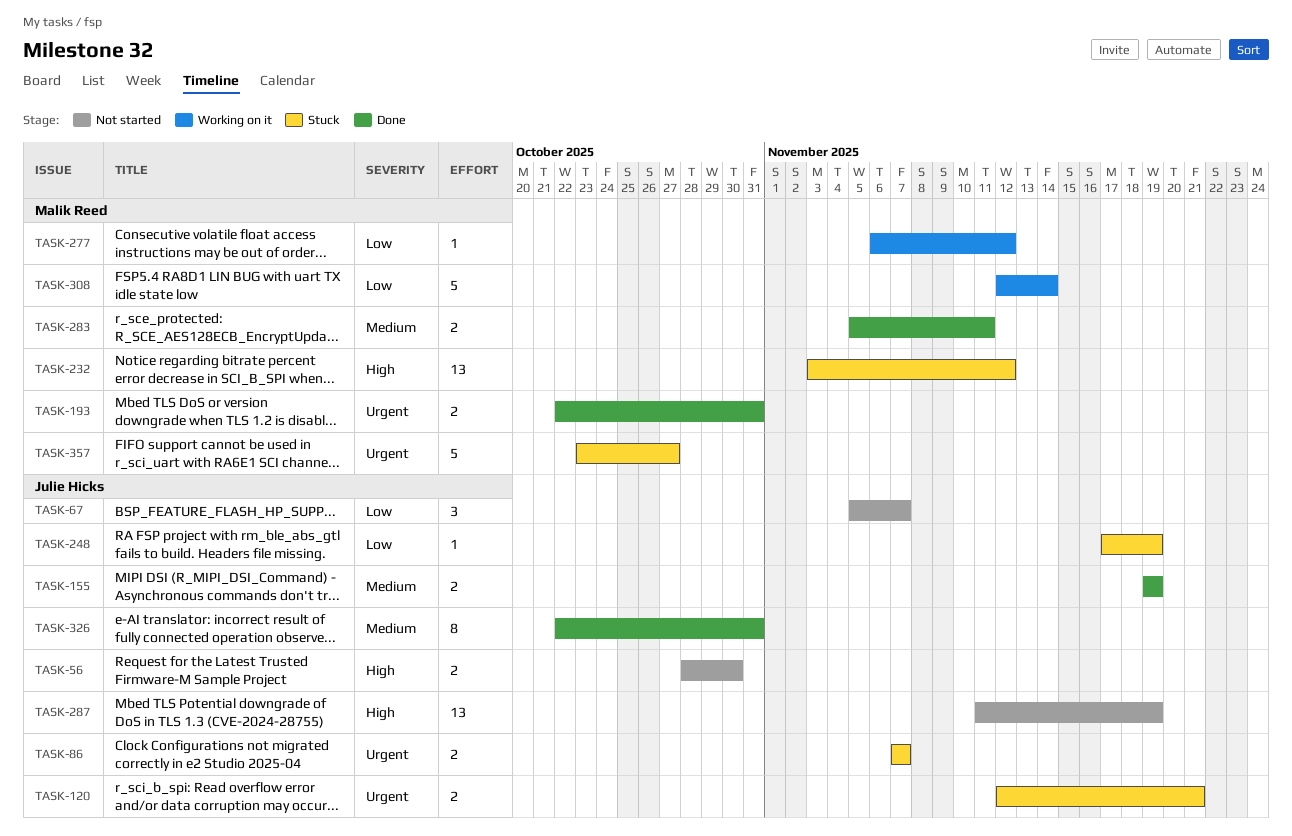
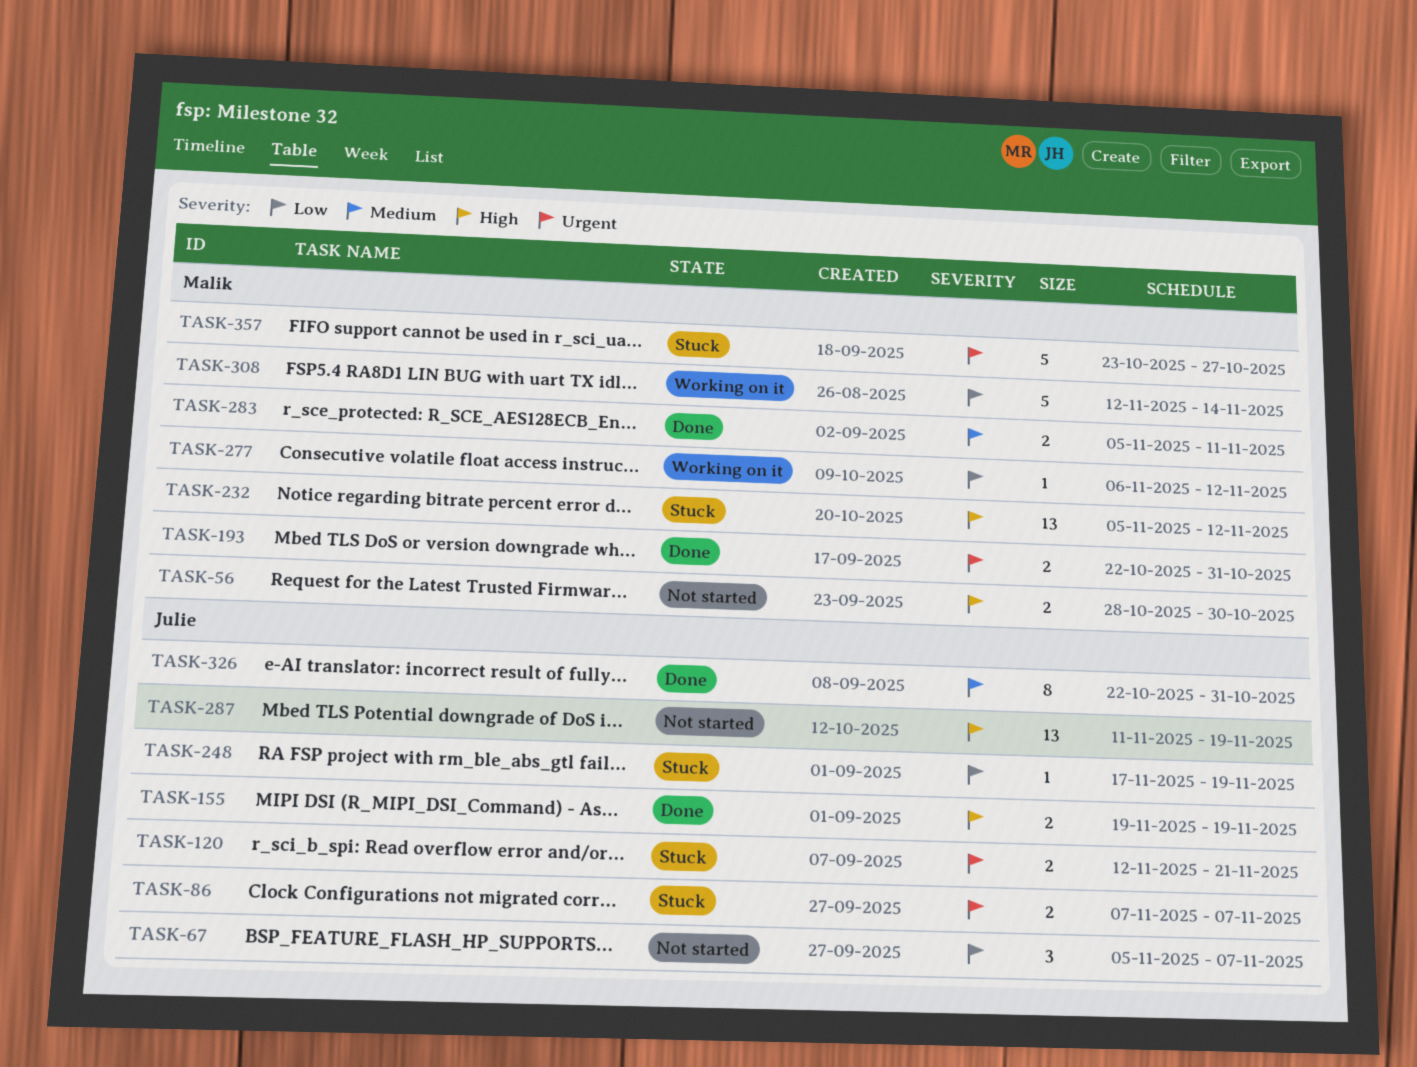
TASK-56, owner: Julie Hicks -> Malik Reed
TASK-155, priority: Medium -> High
TASK-232, start: Nov 3 -> Nov 5

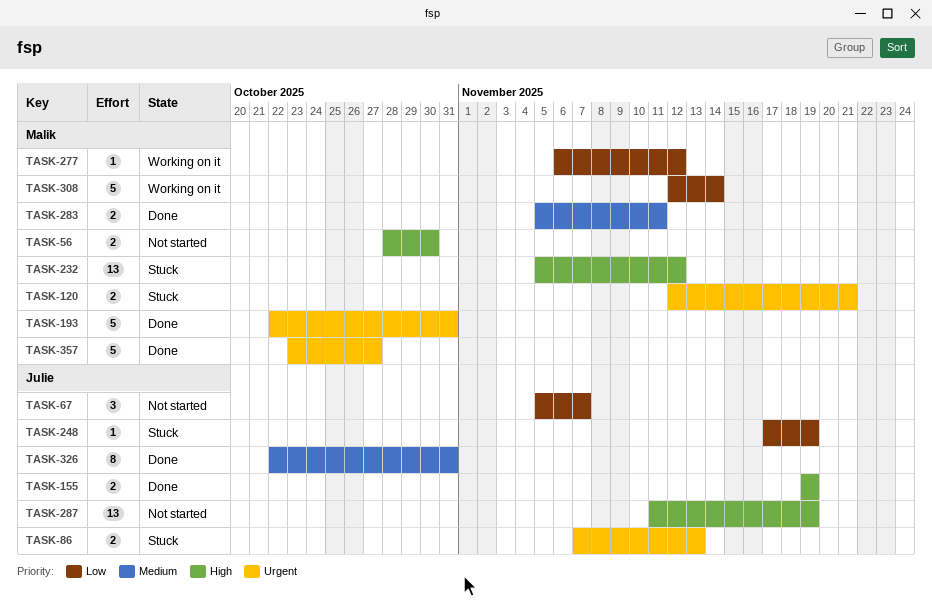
TASK-86, due: Nov 7 -> Nov 13
TASK-120, owner: Julie -> Malik
TASK-193, estimate: 2 -> 5
TASK-357, status: Stuck -> Done

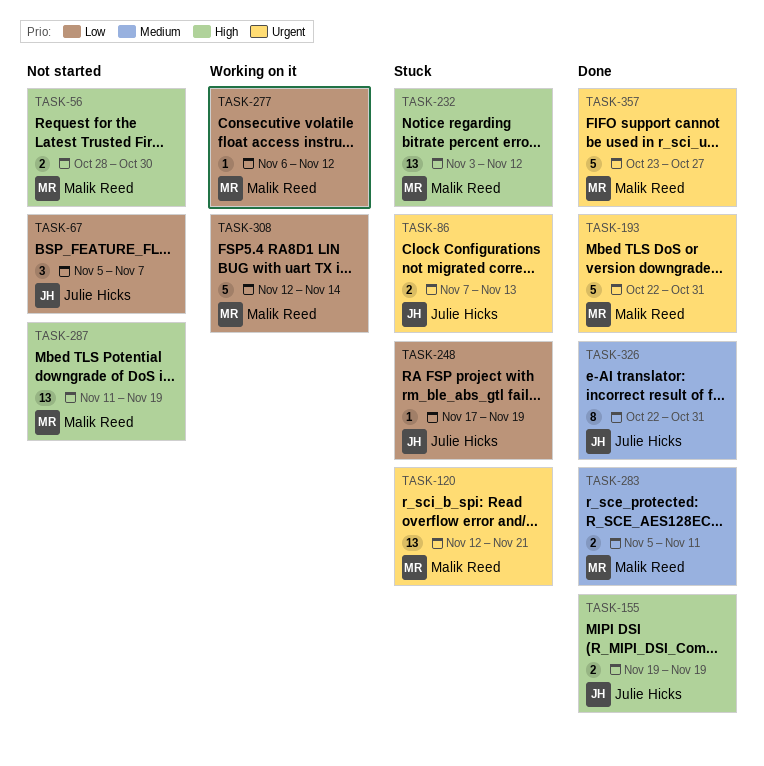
TASK-120, estimate: 2 -> 13
TASK-232, start: Nov 5 -> Nov 3
TASK-287, owner: Julie Hicks -> Malik Reed

